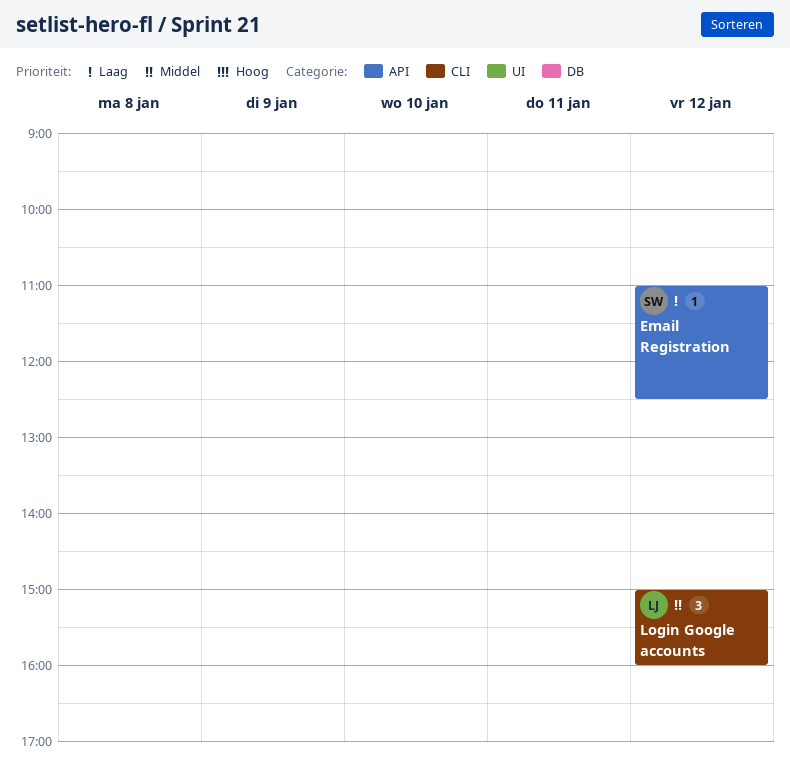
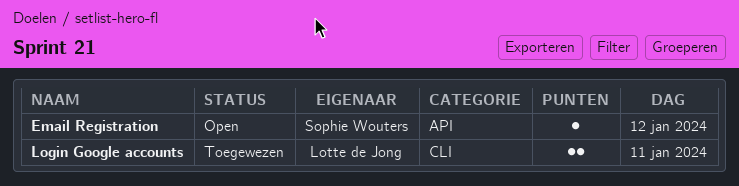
Login Google accounts, estimate: 3 -> 2
Login Google accounts, day: Jan 12 -> Jan 11

